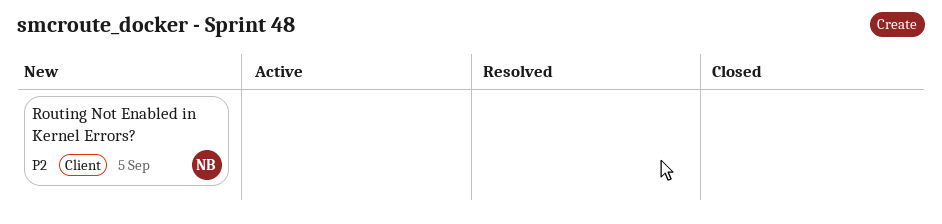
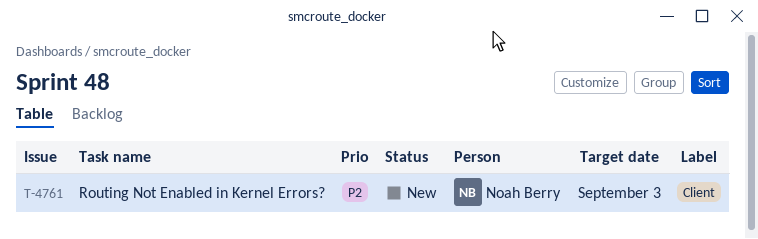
Routing Not Enabled in Kernel Errors?, due: Sep 5 -> Sep 3

